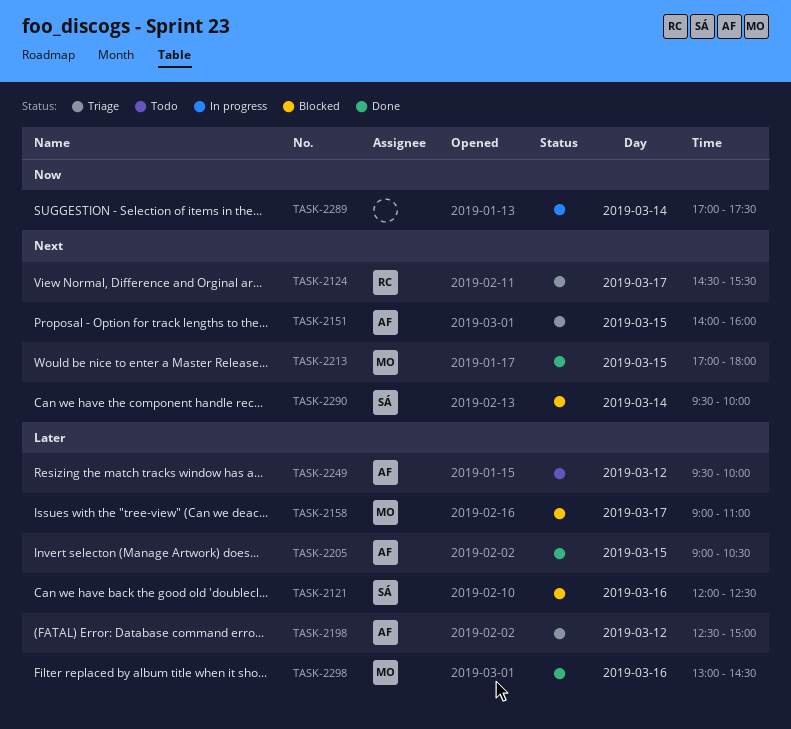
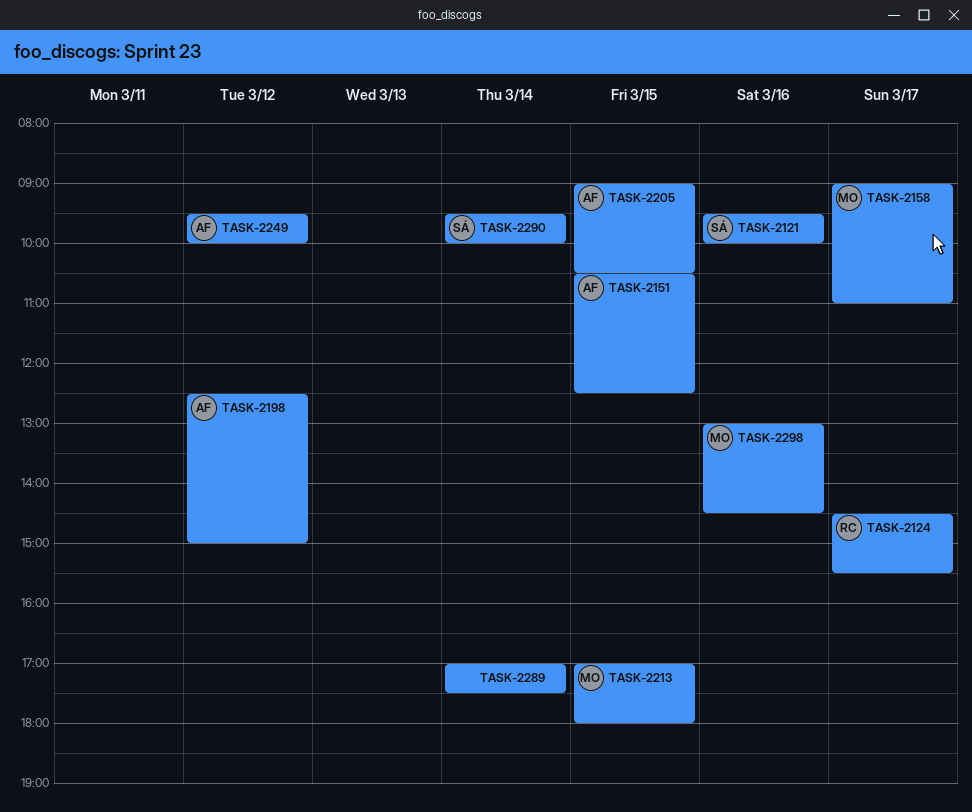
TASK-2121, begins: 12:00 -> 09:30
TASK-2121, ends: 12:30 -> 10:00
TASK-2151, begins: 14:00 -> 10:30
TASK-2151, ends: 16:00 -> 12:30

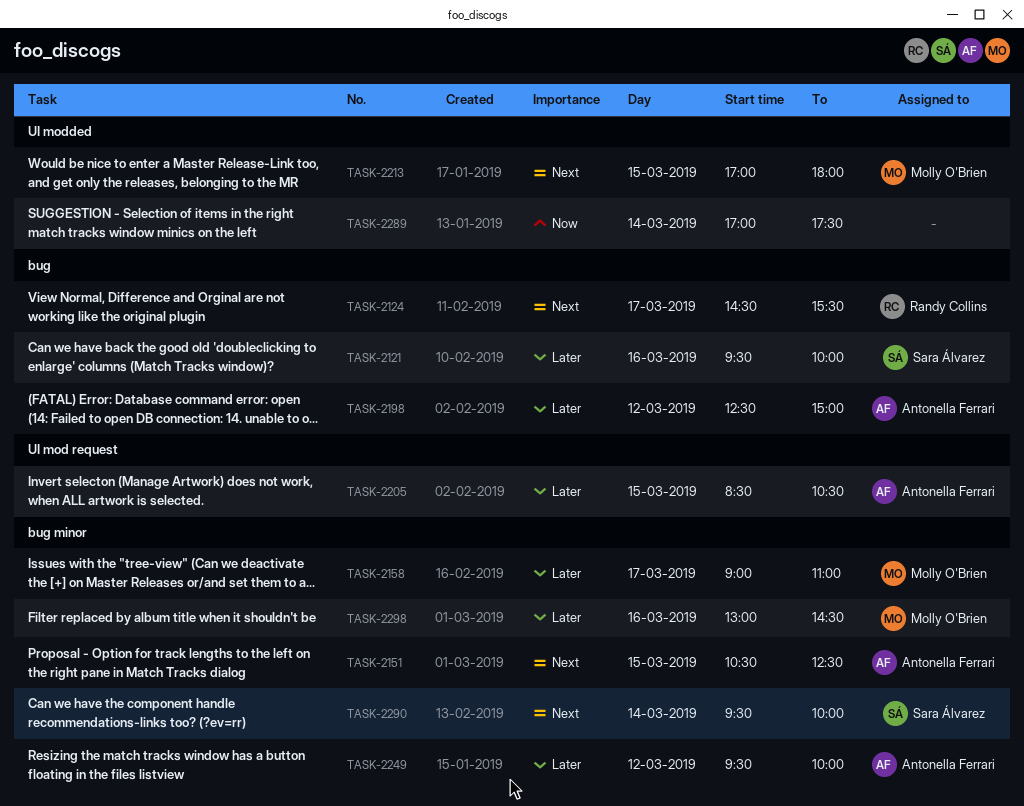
TASK-2205, begins: 09:00 -> 08:30

